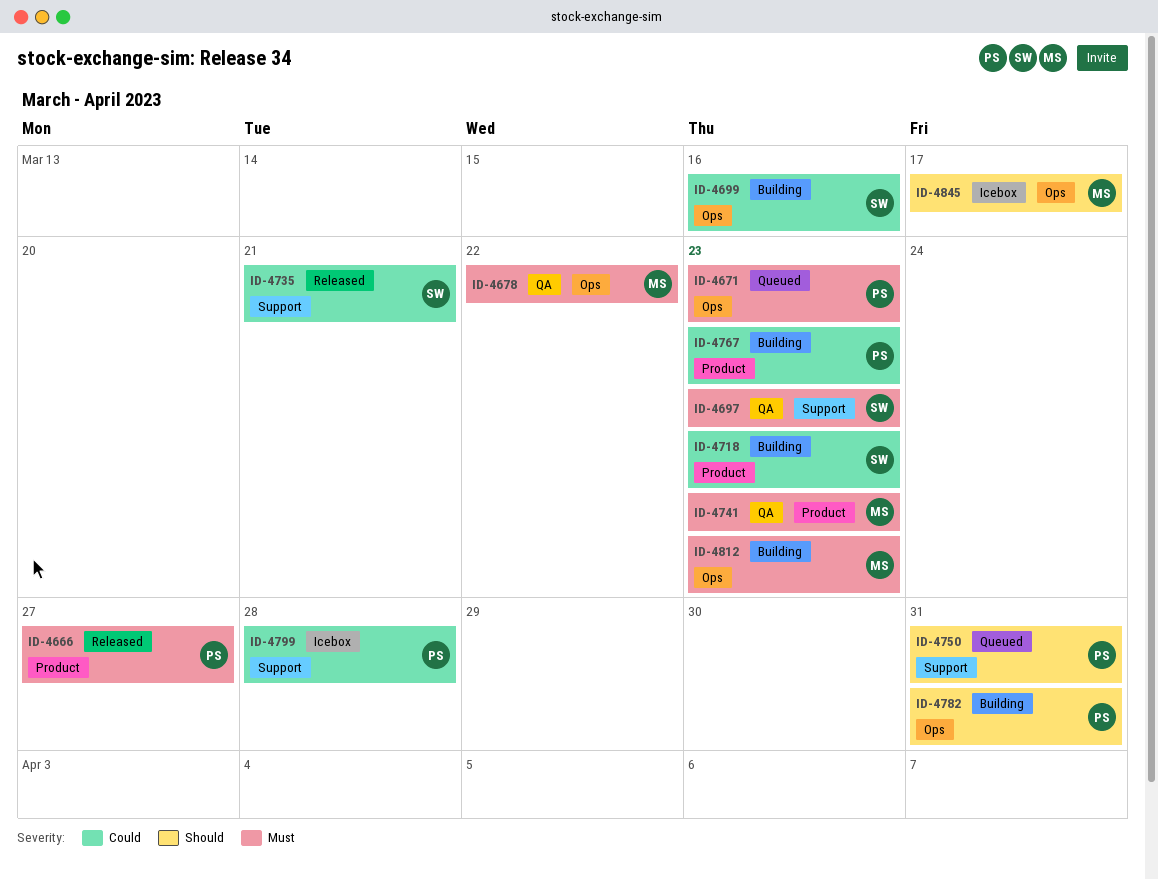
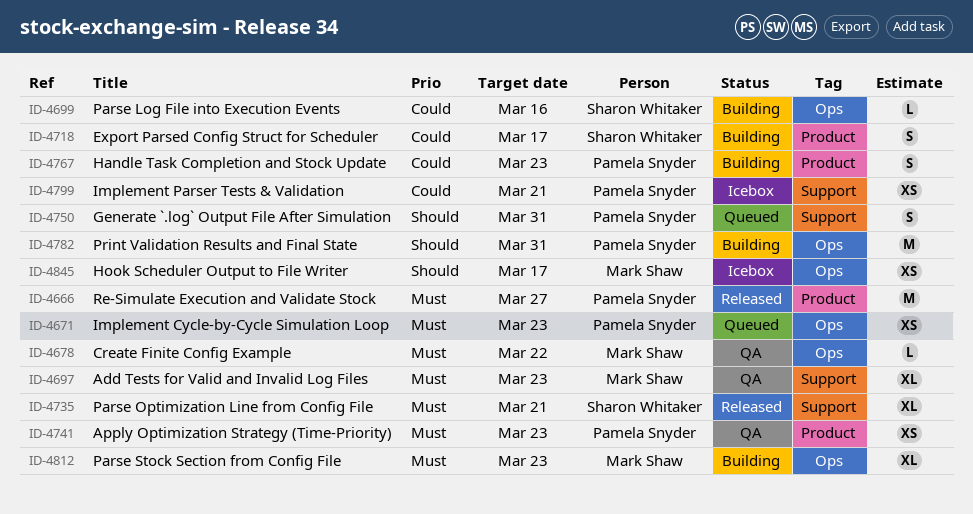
ID-4697, owner: Sharon Whitaker -> Mark Shaw
ID-4718, due: Mar 23 -> Mar 17
ID-4735, priority: Could -> Must
ID-4741, owner: Mark Shaw -> Pamela Snyder
ID-4799, due: Mar 28 -> Mar 21

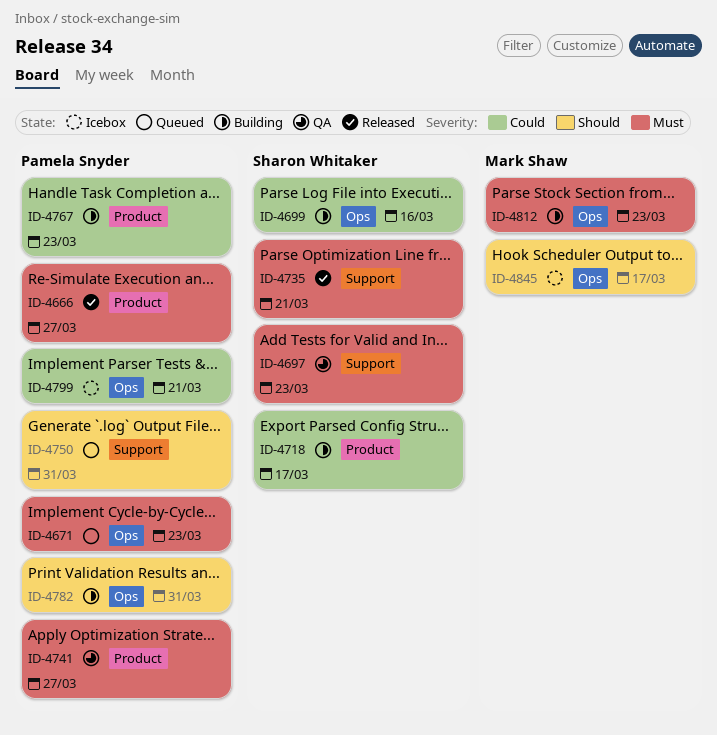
ID-4678: present -> none
ID-4697, owner: Mark Shaw -> Sharon Whitaker
ID-4741, due: Mar 23 -> Mar 27
ID-4799, label: Support -> Ops

